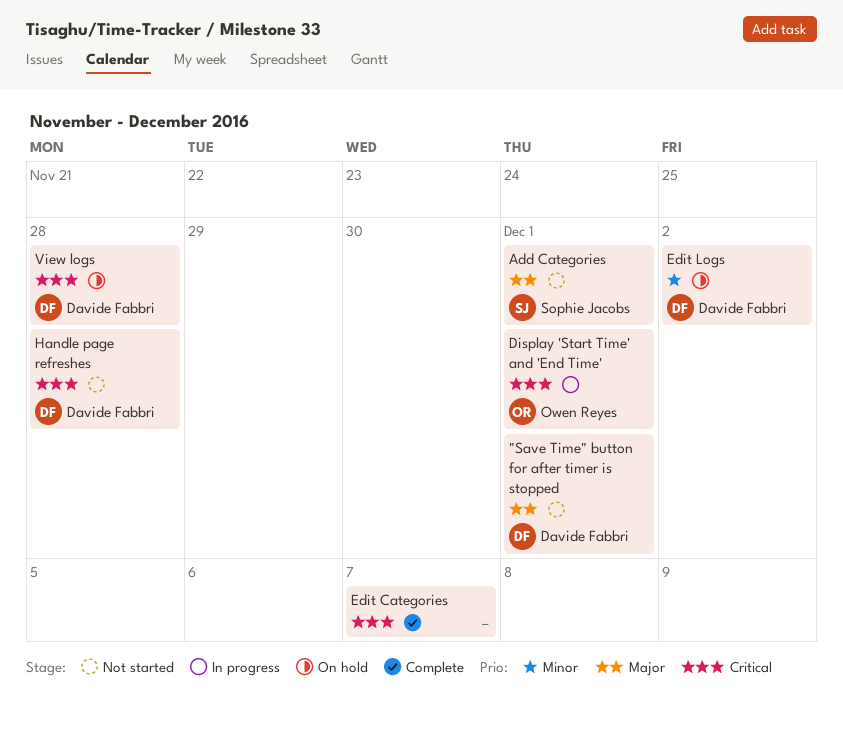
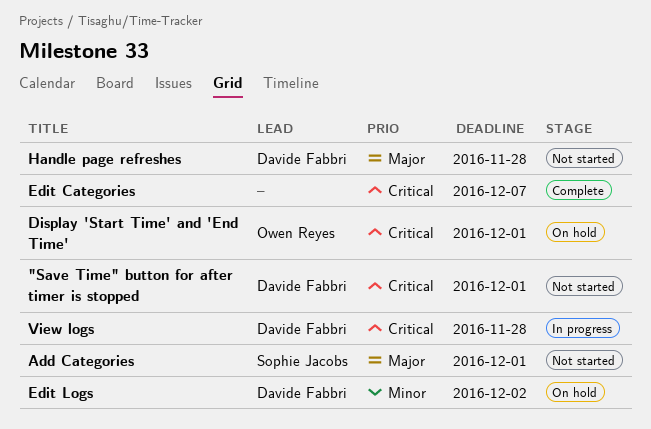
"Save Time" button for after timer is stopped, priority: Major -> Critical
Display 'Start Time' and 'End Time', status: In progress -> On hold
Handle page refreshes, priority: Critical -> Major
View logs, status: On hold -> In progress

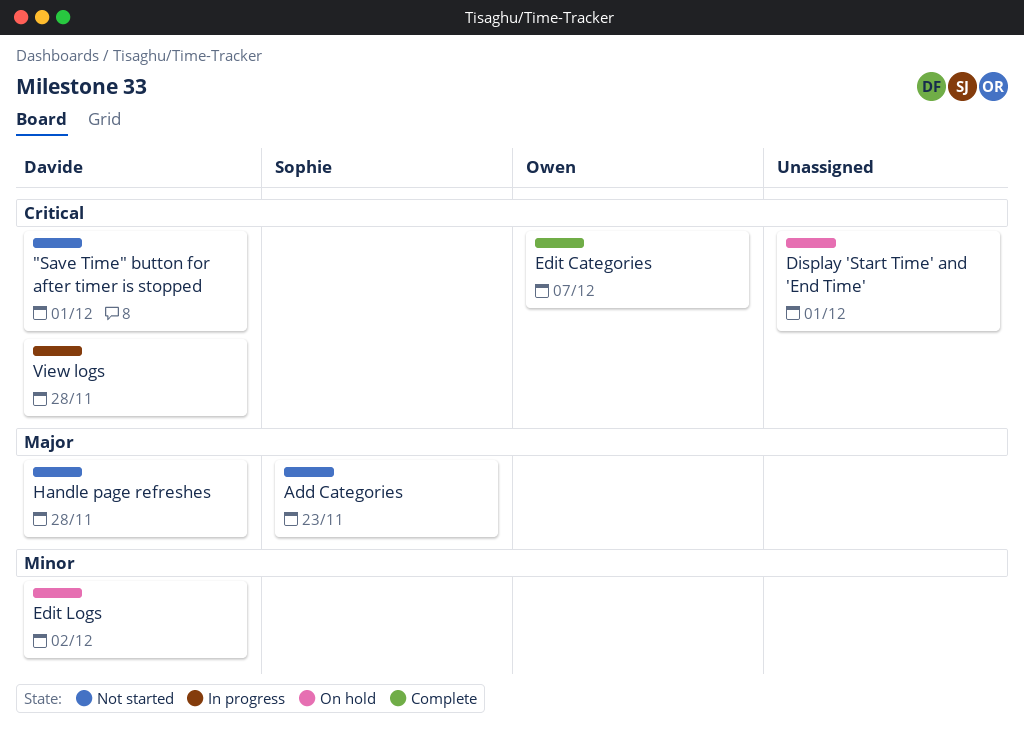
Add Categories, due: Dec 1 -> Nov 23
Display 'Start Time' and 'End Time', owner: Owen Reyes -> none
Edit Categories, owner: none -> Owen Reyes

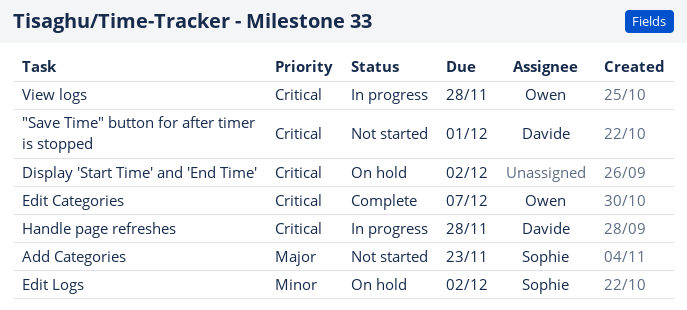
Display 'Start Time' and 'End Time', due: Dec 1 -> Dec 2
Edit Logs, owner: Davide -> Sophie
Handle page refreshes, status: Not started -> In progress
Handle page refreshes, priority: Major -> Critical
View logs, owner: Davide -> Owen

